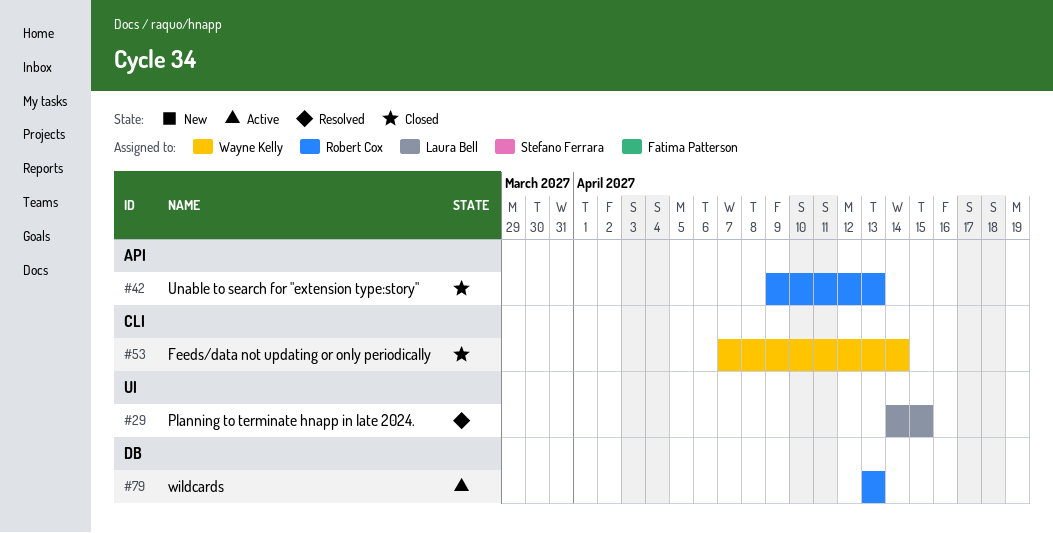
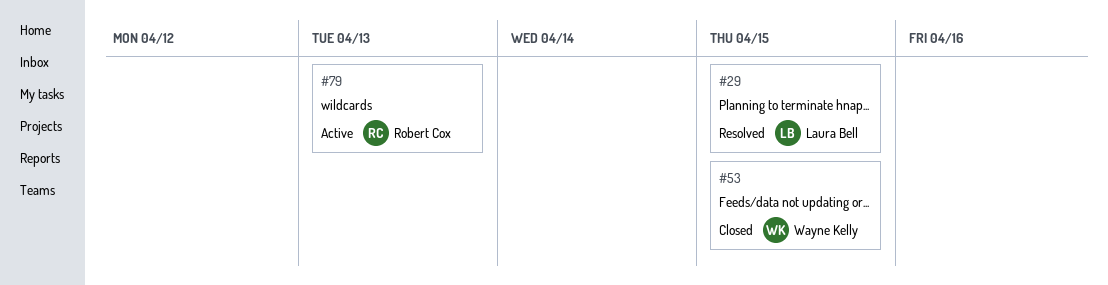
#42: present -> none
#53, due: Apr 14 -> Apr 15

